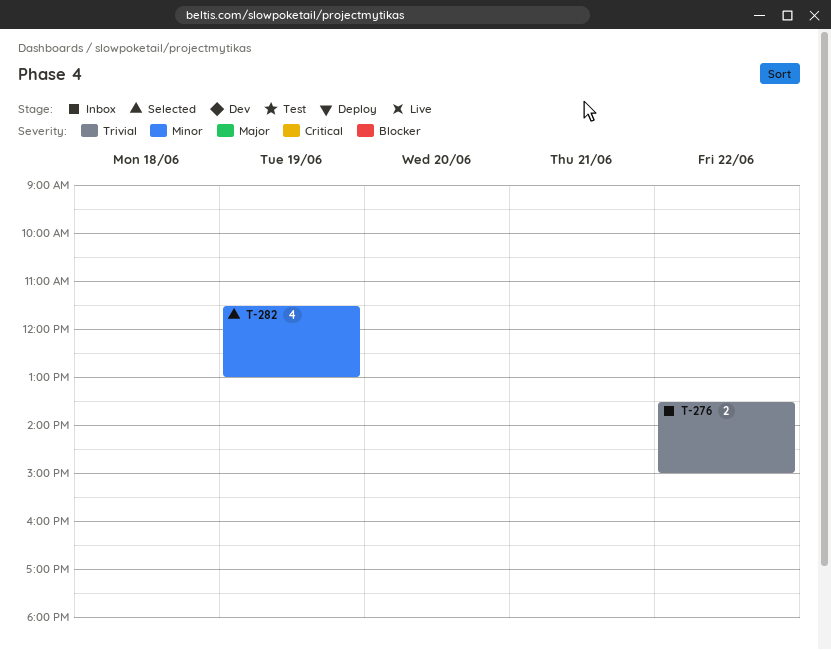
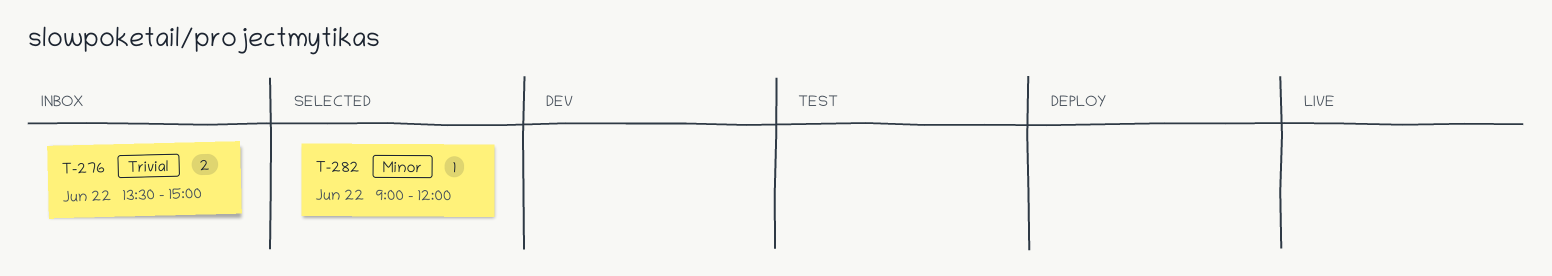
T-282, estimate: 4 -> 1
T-282, day: Jun 19 -> Jun 22
T-282, begins: 11:30 -> 09:00
T-282, ends: 13:00 -> 12:00

